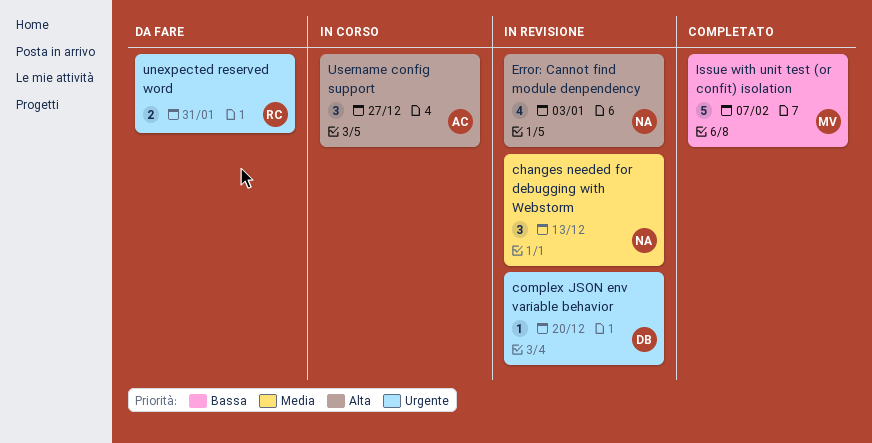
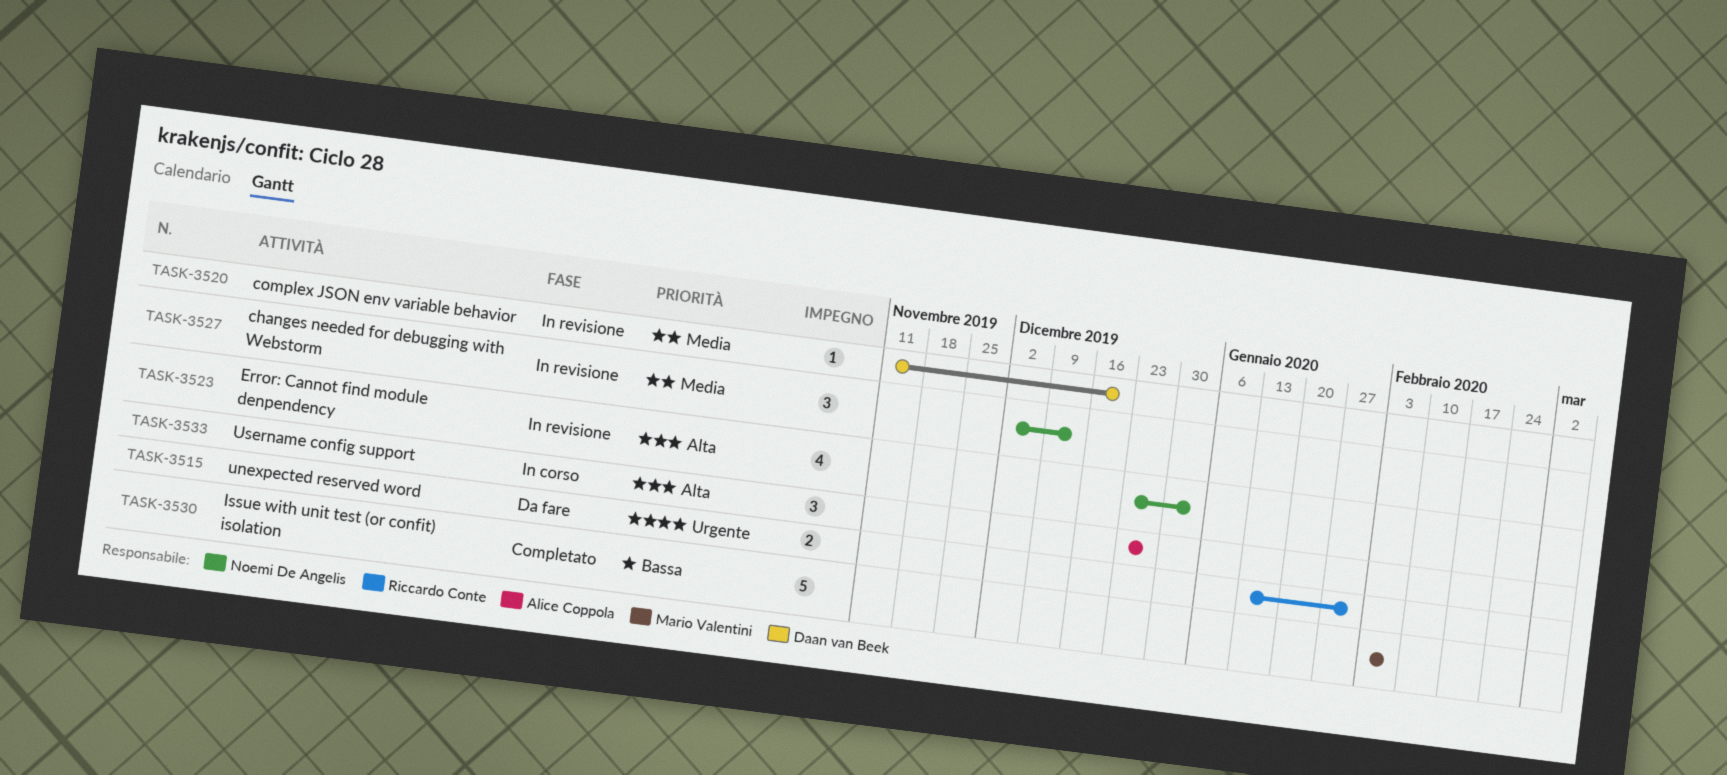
complex JSON env variable behavior, priority: Urgente -> Media

